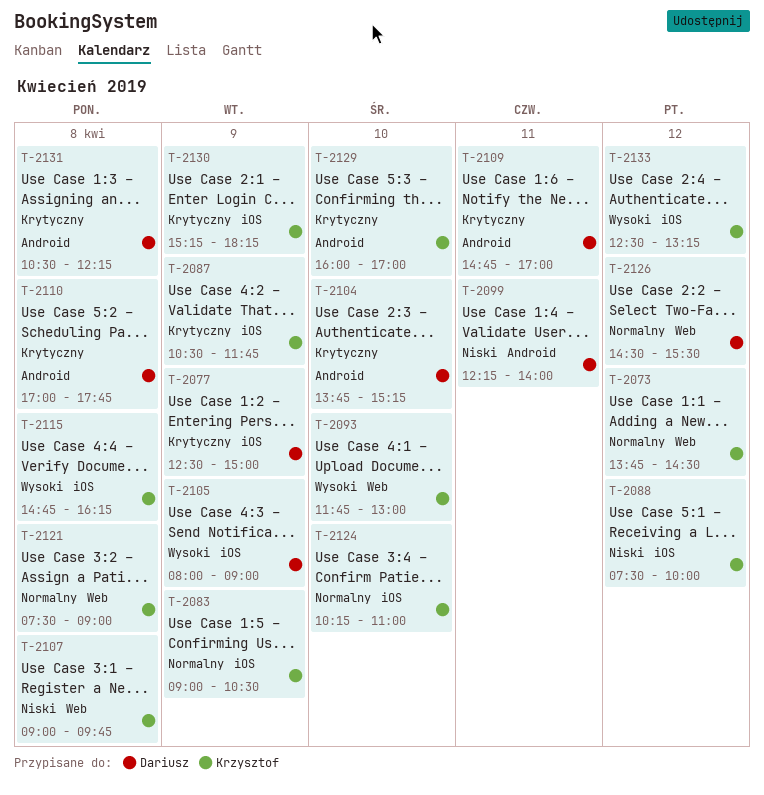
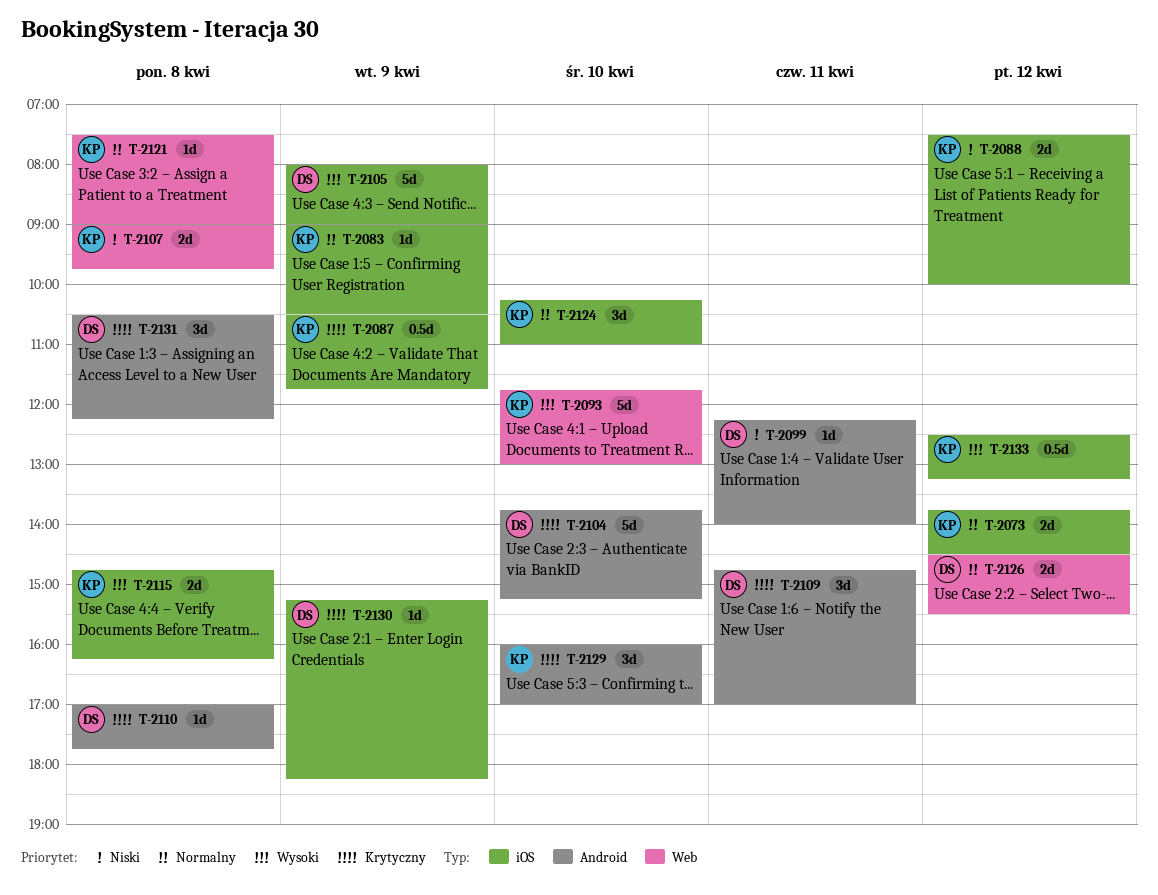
T-2073, label: Web -> iOS
T-2077: present -> none
T-2130, owner: Krzysztof -> Dariusz

